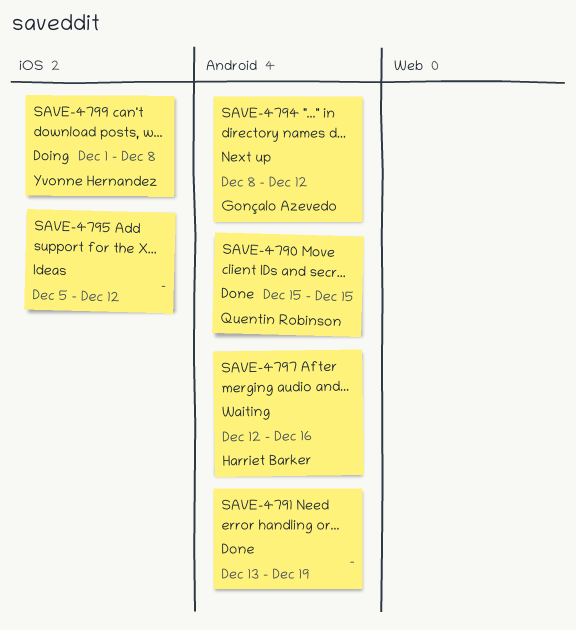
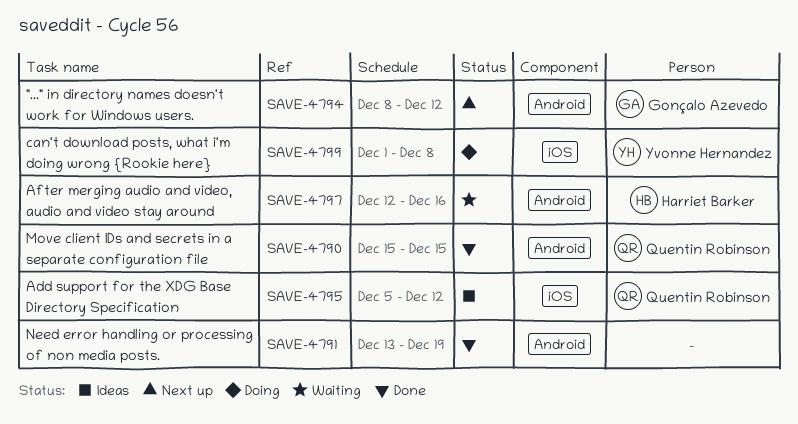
SAVE-4795, owner: none -> Quentin Robinson

